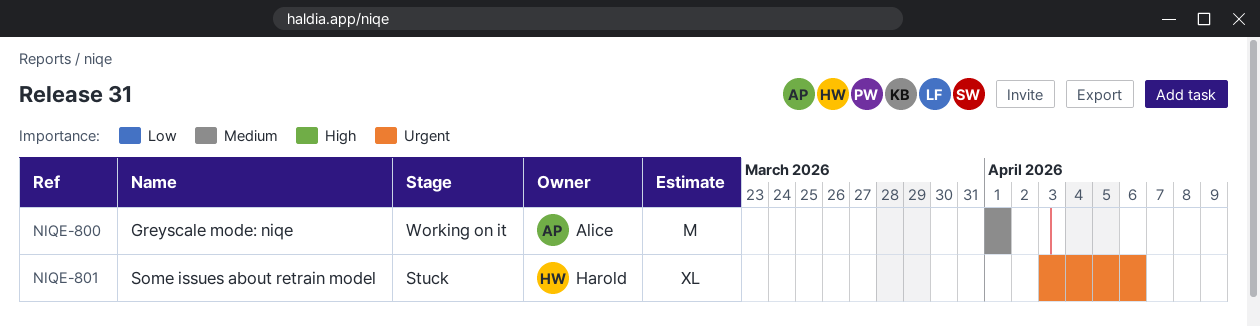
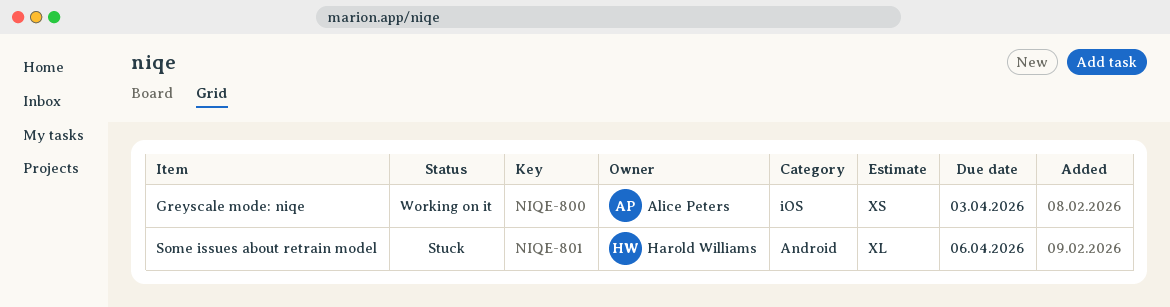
NIQE-800, estimate: M -> XS
NIQE-800, due: Apr 1 -> Apr 3

